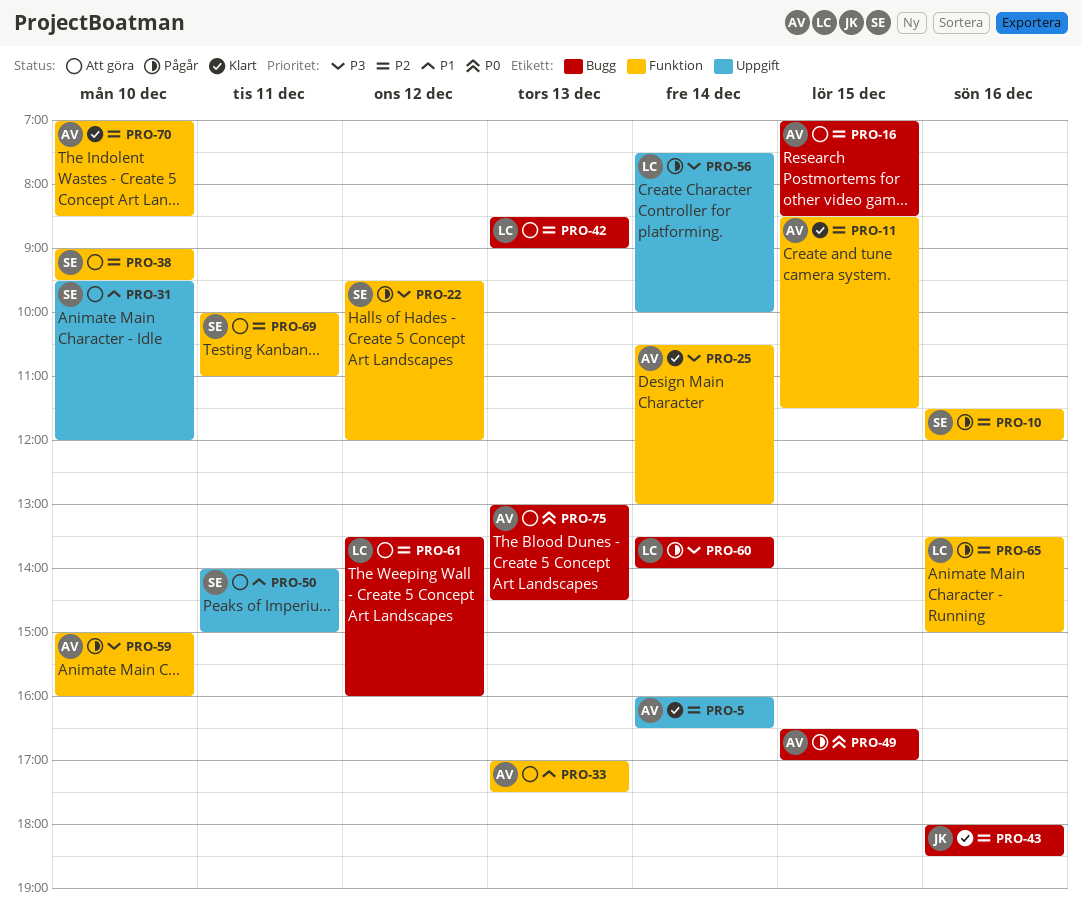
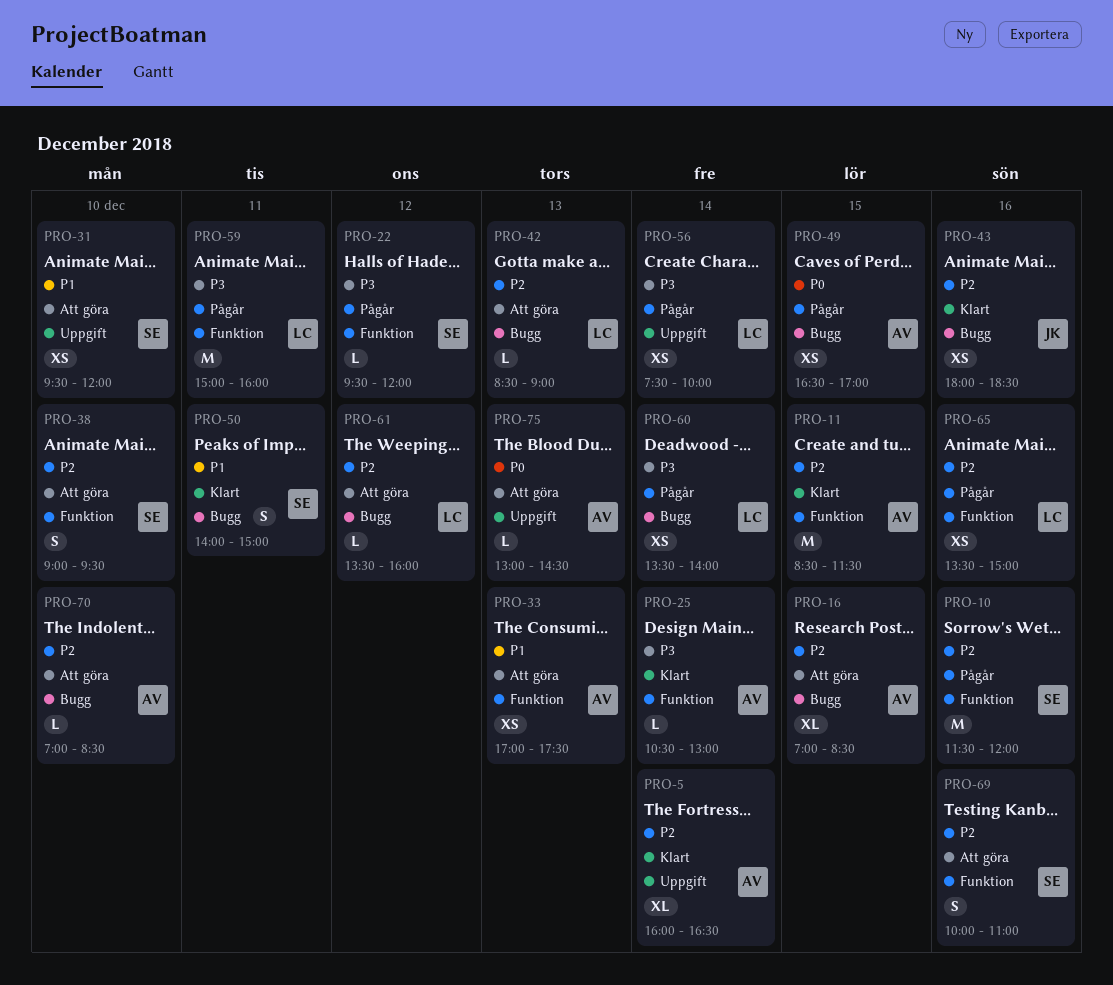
PRO-50, status: Att göra -> Klart
PRO-50, label: Uppgift -> Bugg
PRO-59, owner: AV -> LC
PRO-59, day: Dec 10 -> Dec 11
PRO-69, day: Dec 11 -> Dec 16
PRO-70, status: Klart -> Att göra
PRO-70, label: Funktion -> Bugg
PRO-75, label: Bugg -> Uppgift

